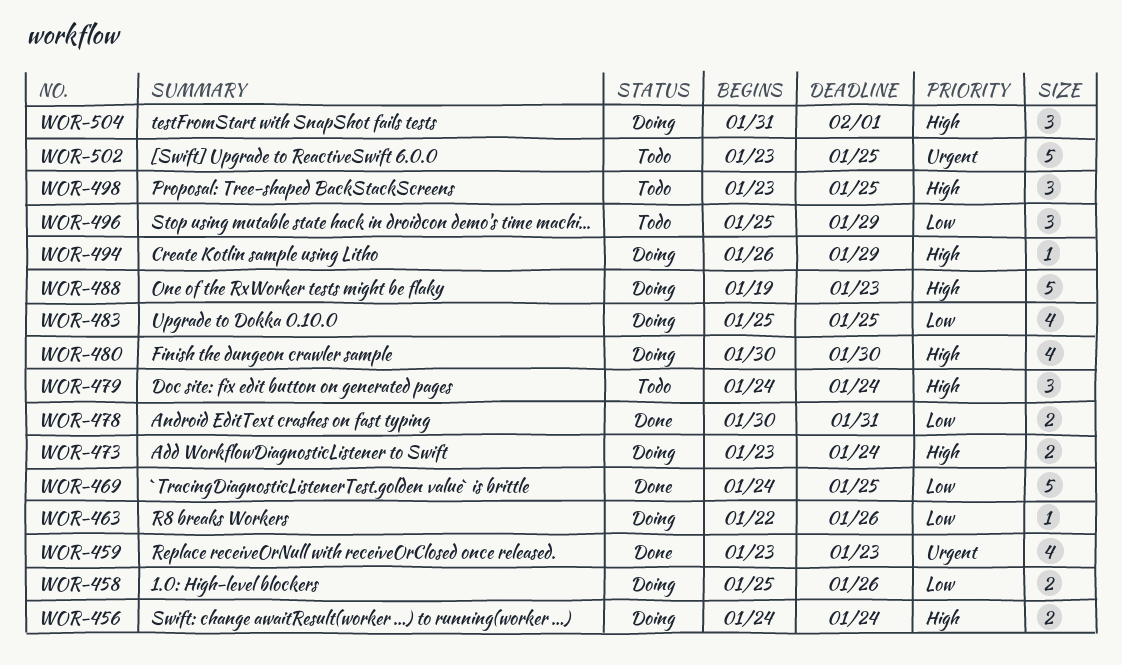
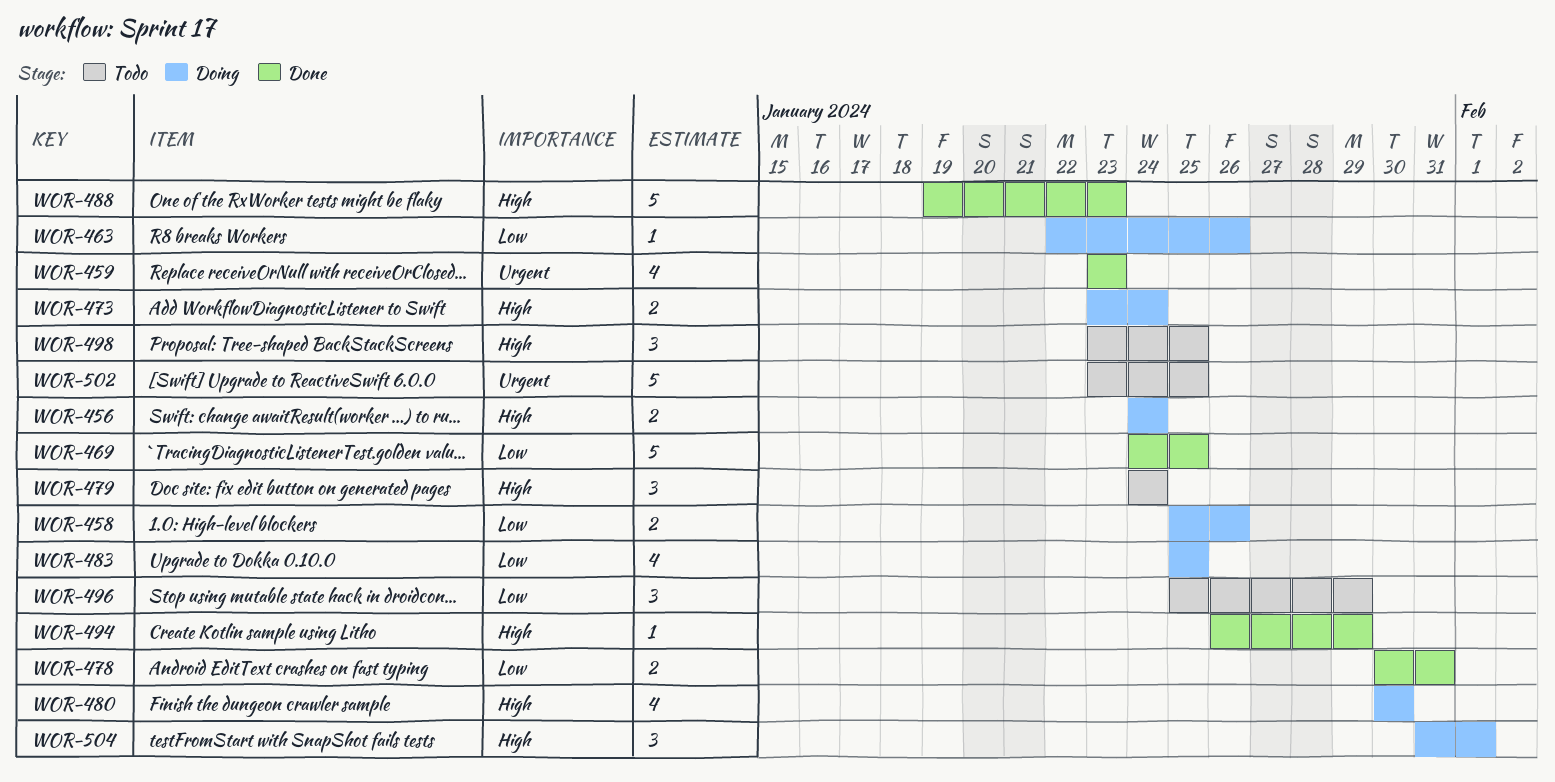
WOR-488, status: Doing -> Done
WOR-494, status: Doing -> Done

